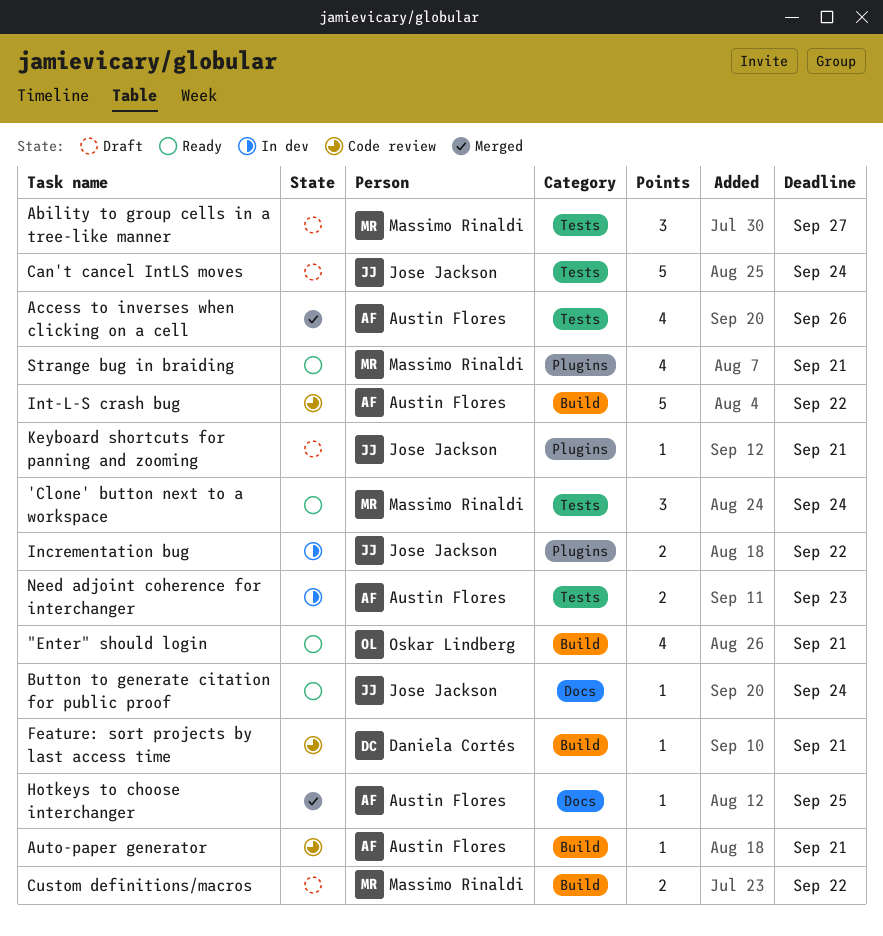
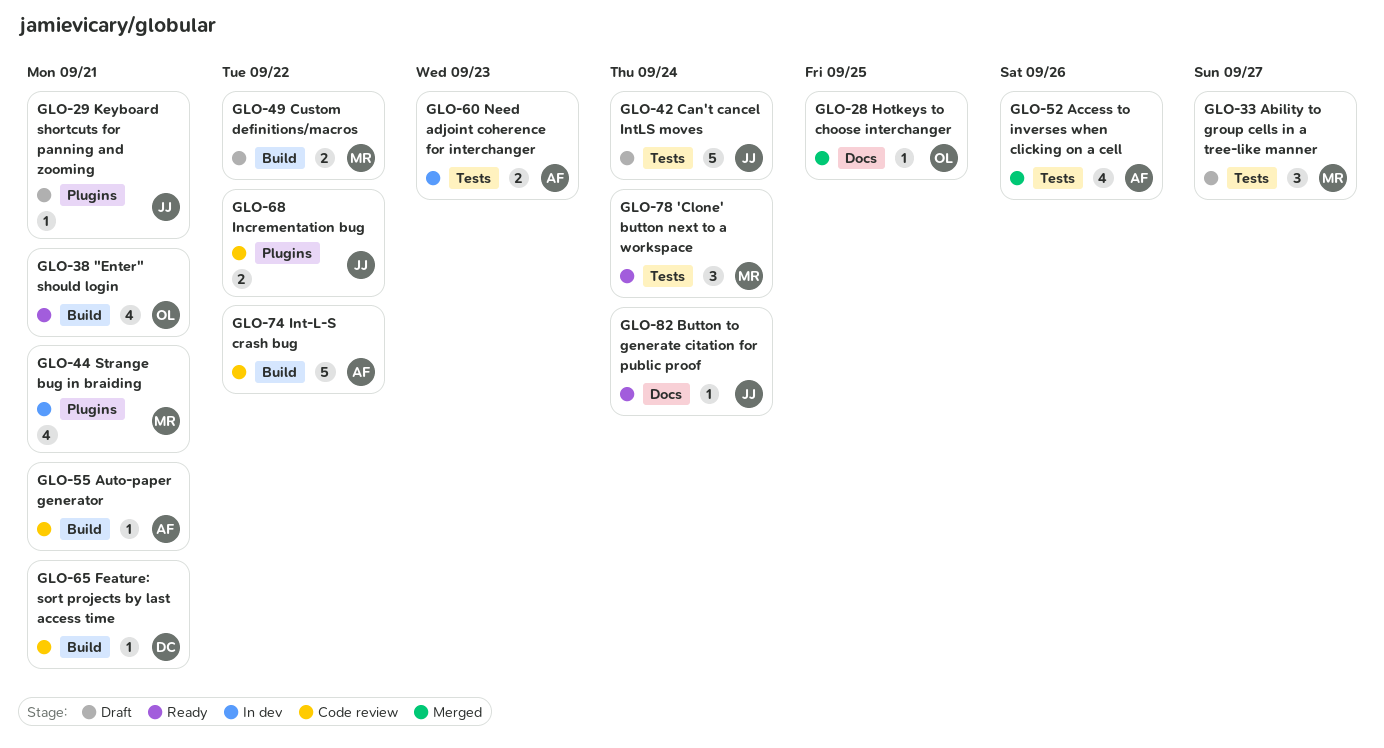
Hotkeys to choose interchanger, owner: Austin Flores -> Oskar Lindberg
Incrementation bug, status: In dev -> Code review
Strange bug in braiding, status: Ready -> In dev

